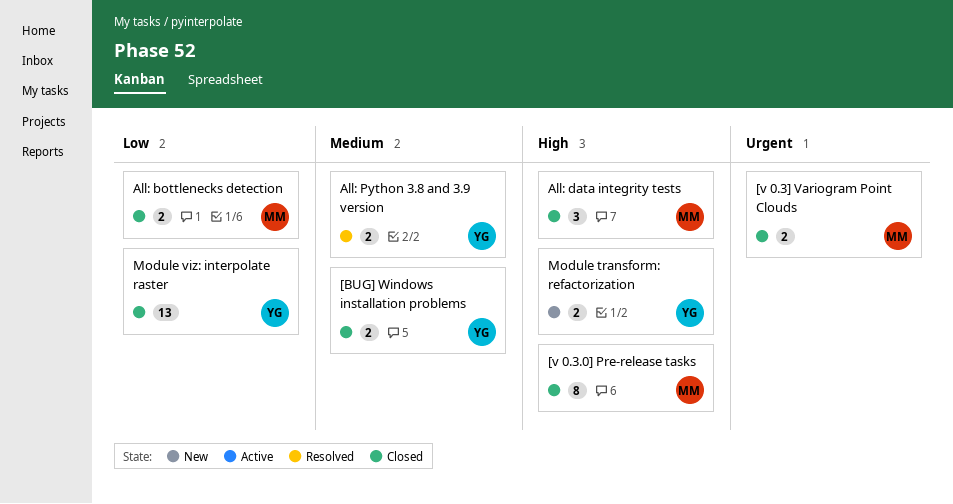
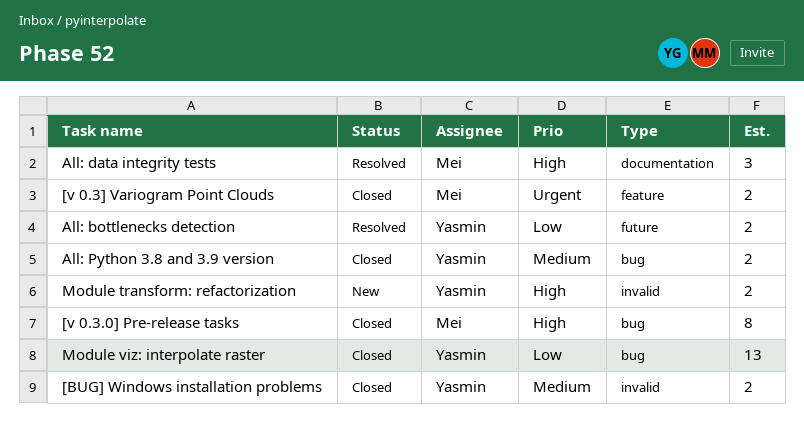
All: bottlenecks detection, status: Closed -> Resolved
All: bottlenecks detection, owner: Mei -> Yasmin
All: data integrity tests, status: Closed -> Resolved
All: Python 3.8 and 3.9 version, status: Resolved -> Closed

